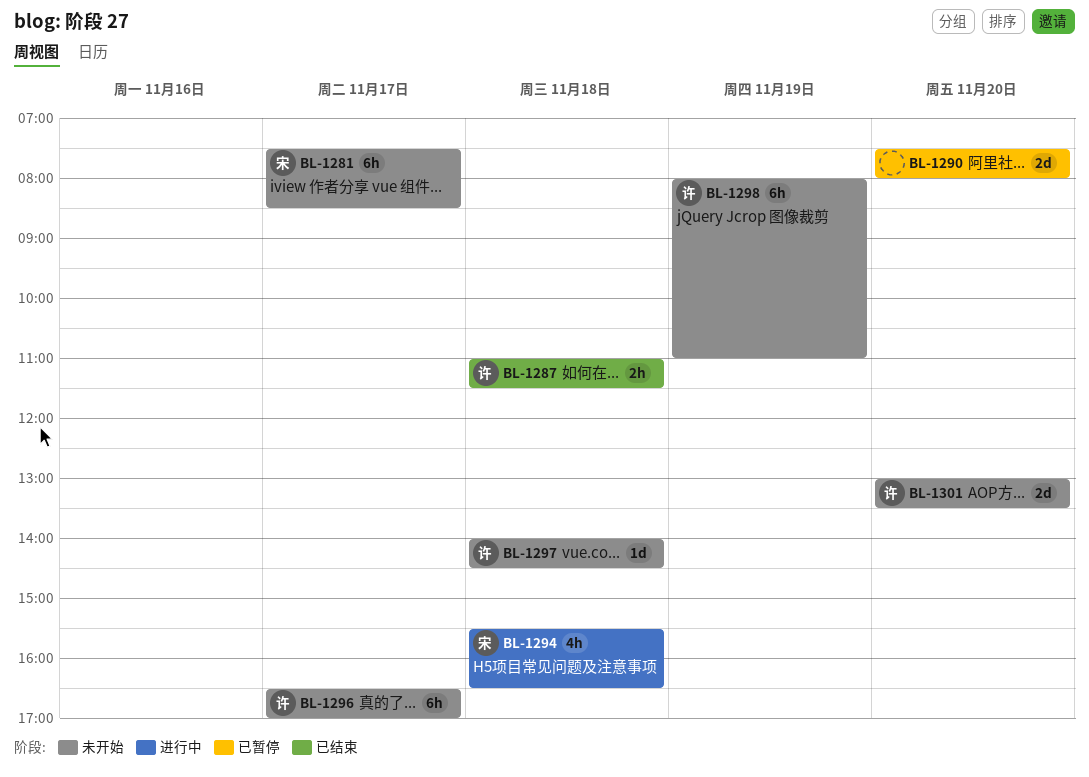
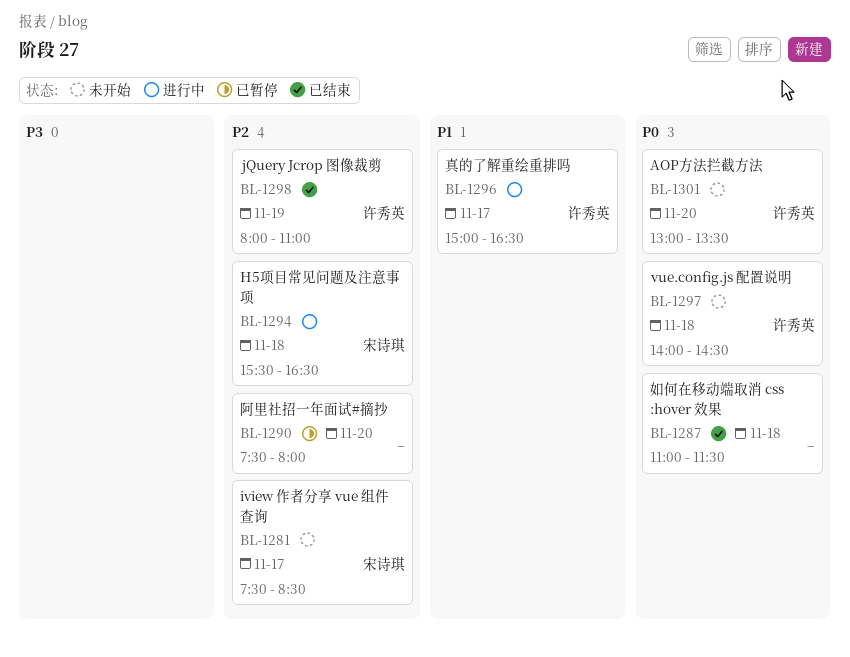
BL-1287, owner: 许秀英 -> none
BL-1296, status: 未开始 -> 进行中
BL-1296, begins: 16:30 -> 15:00
BL-1296, ends: 17:00 -> 16:30
BL-1298, status: 未开始 -> 已结束

